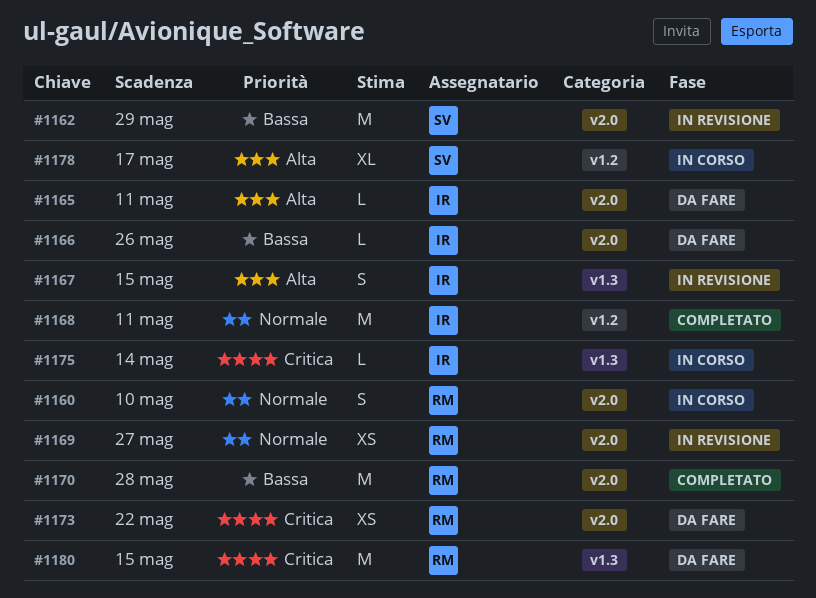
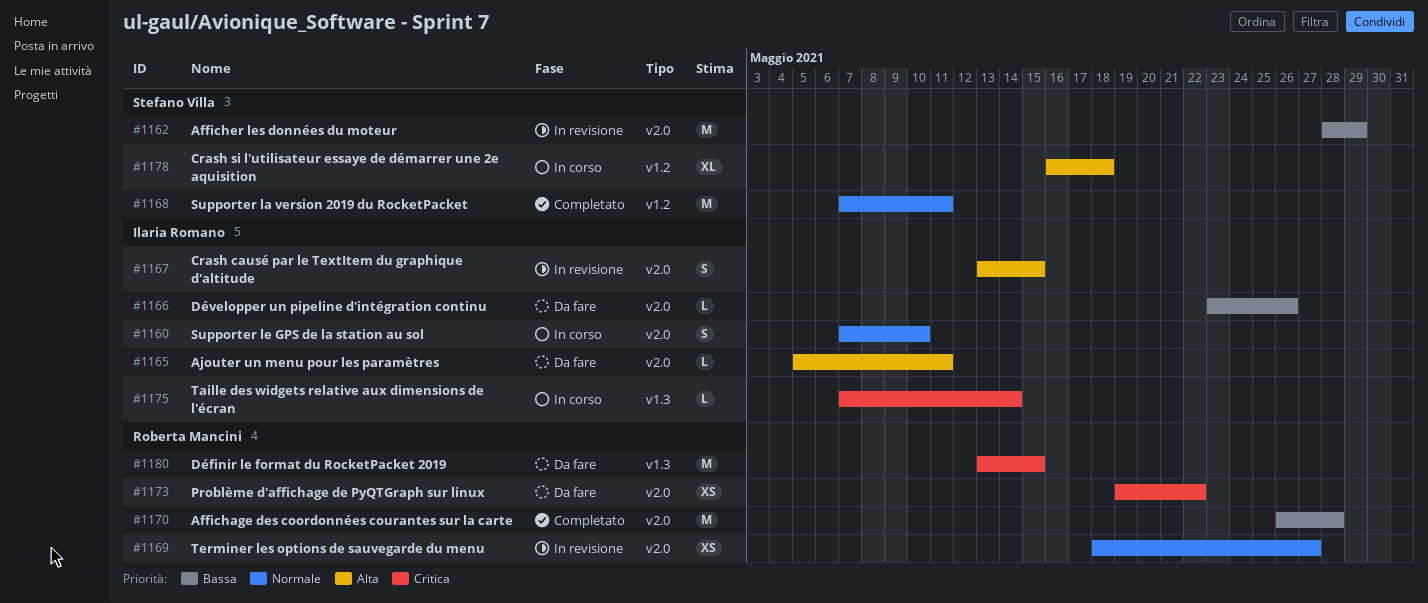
#1160, owner: Roberta Mancini -> Ilaria Romano
#1167, label: v1.3 -> v2.0
#1168, owner: Ilaria Romano -> Stefano Villa
#1178, due: May 17 -> May 18

